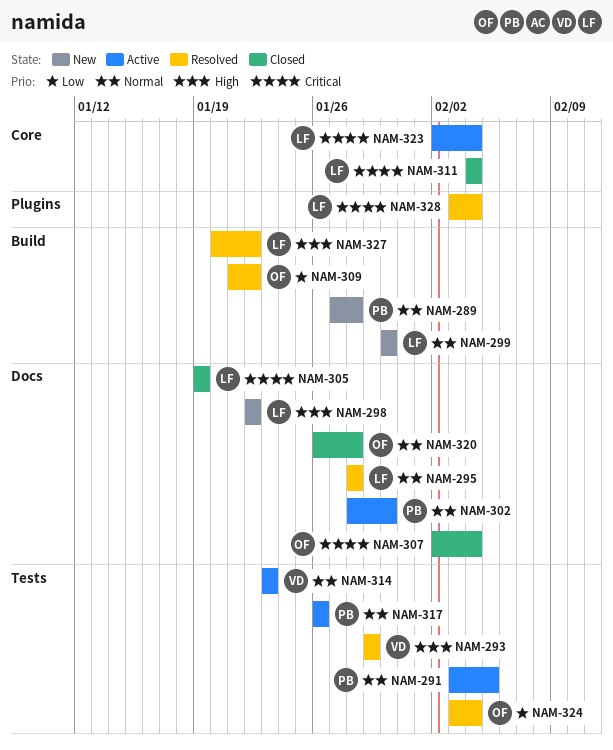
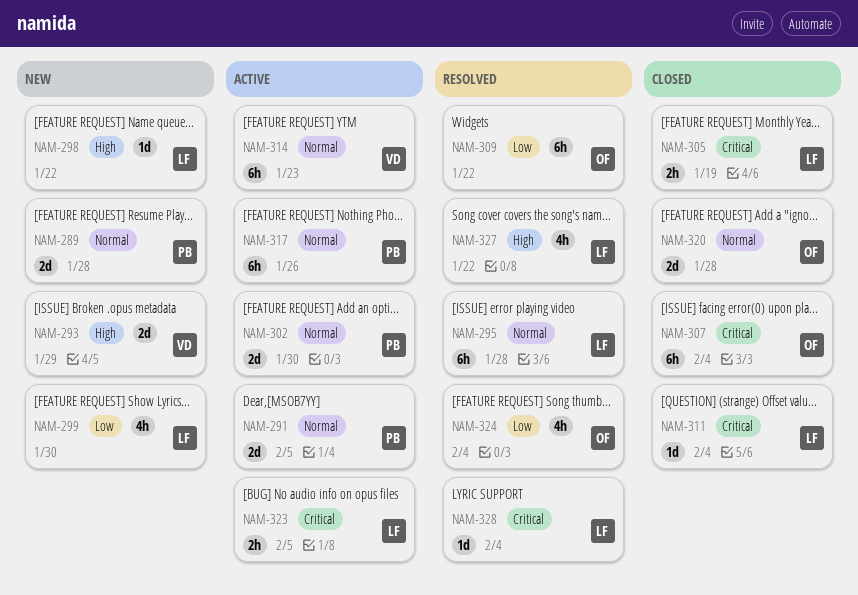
NAM-293, status: Resolved -> New
NAM-299, priority: Normal -> Low
NAM-323, due: Feb 4 -> Feb 5

